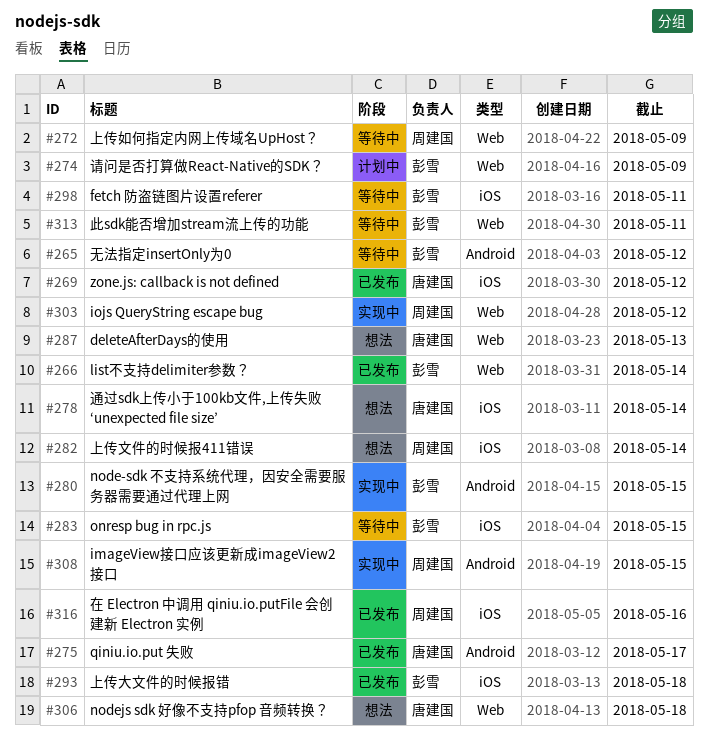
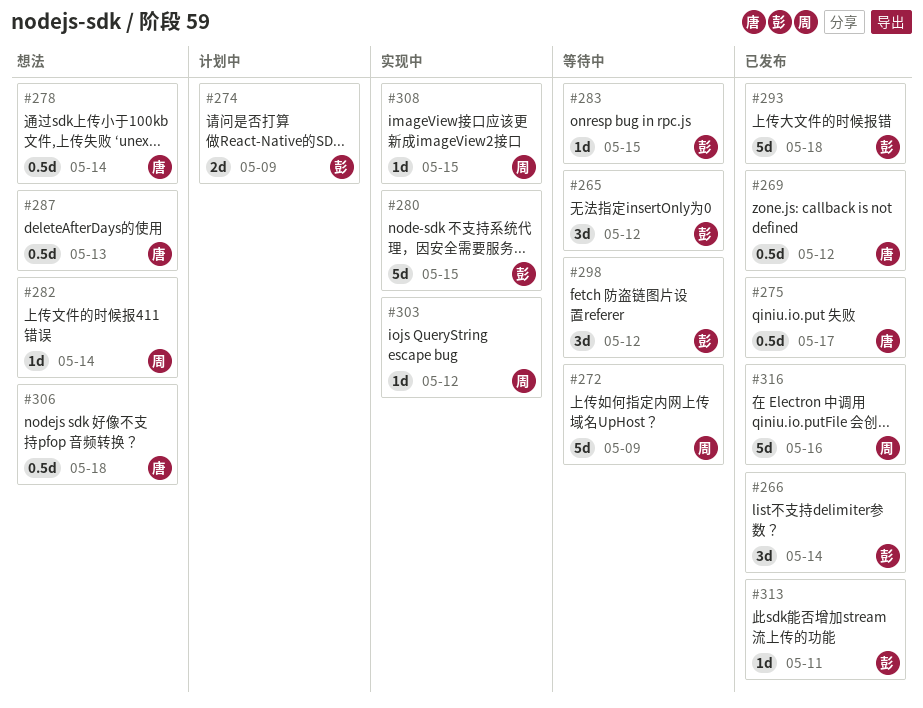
#298, due: May 11 -> May 12
#313, status: 等待中 -> 已发布

